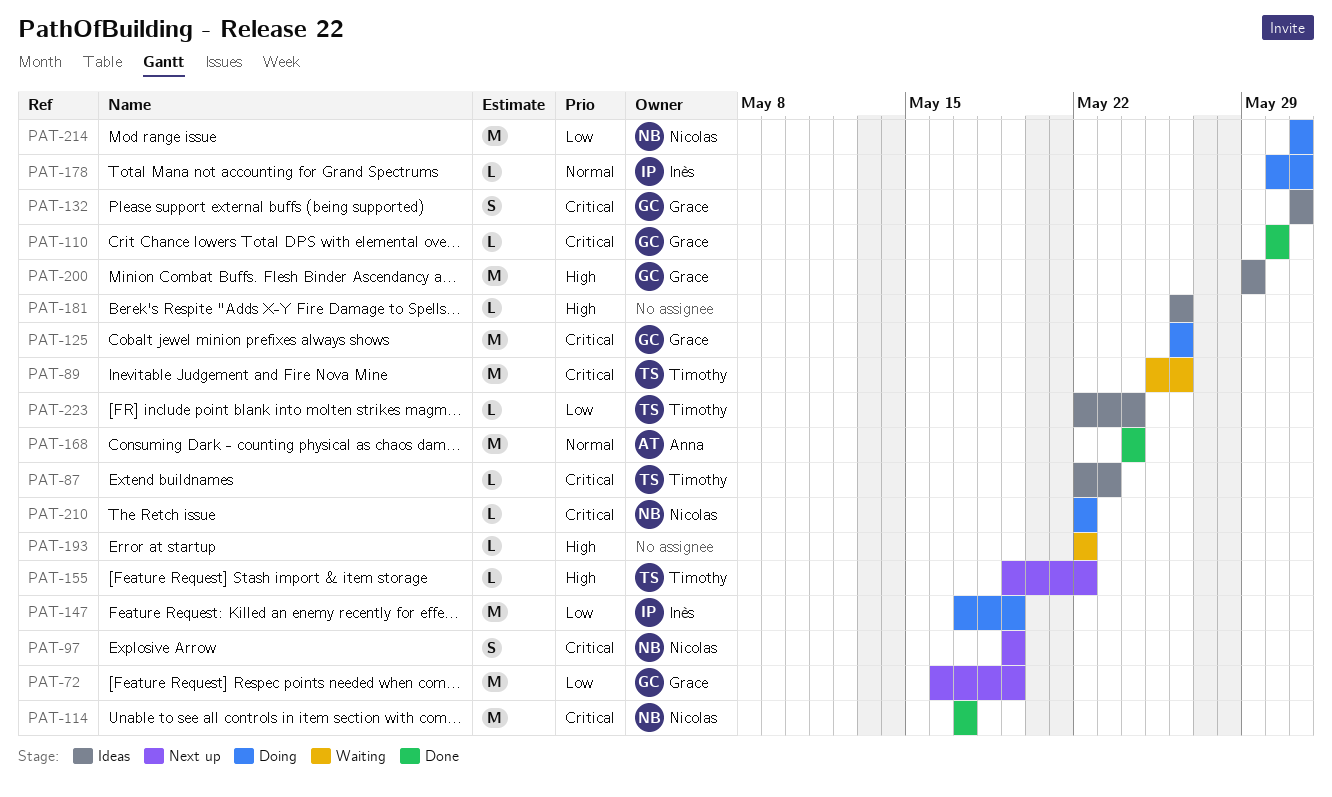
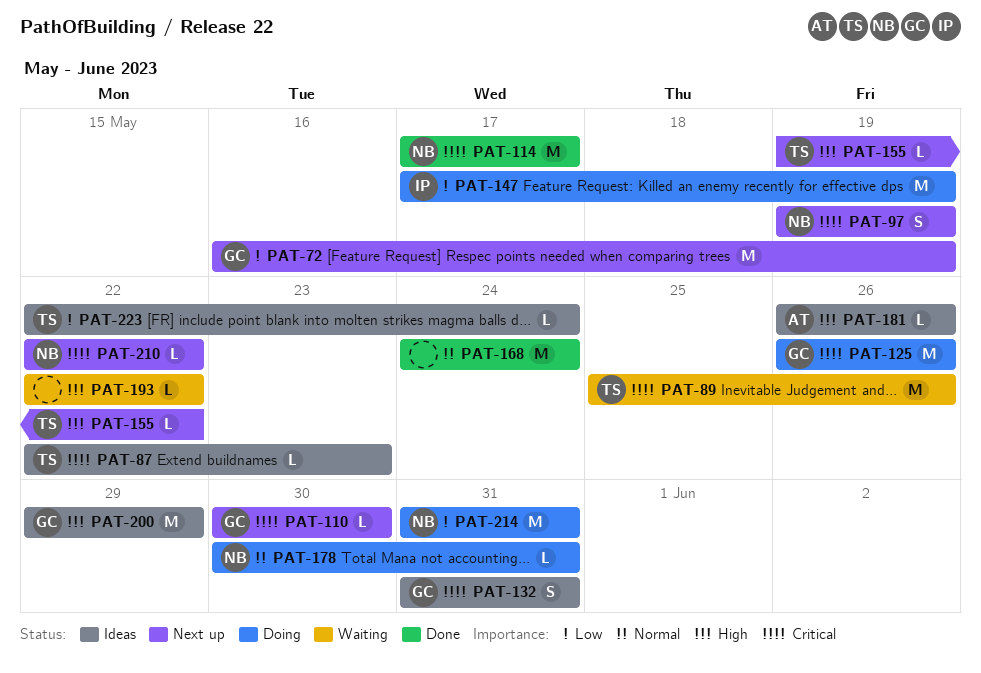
PAT-110, status: Done -> Next up
PAT-168, owner: Anna -> none
PAT-178, owner: Inès -> Nicolas
PAT-181, owner: none -> Anna
PAT-210, status: Doing -> Next up

